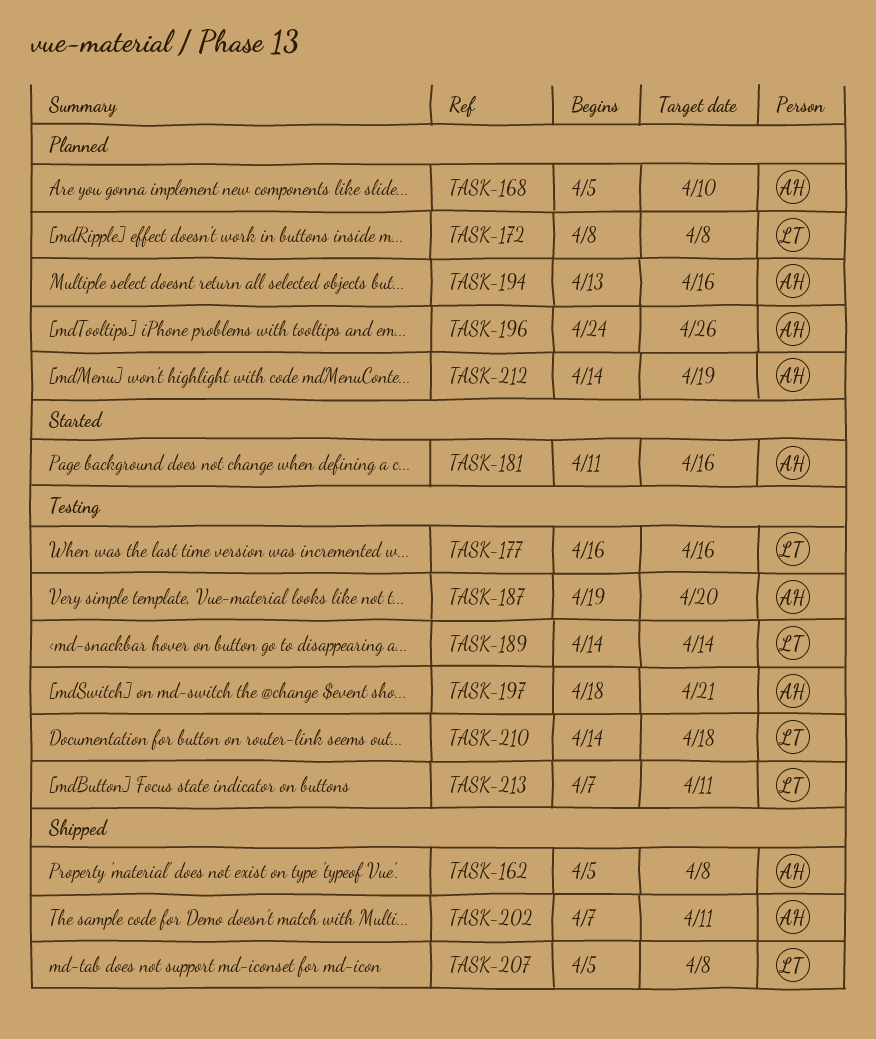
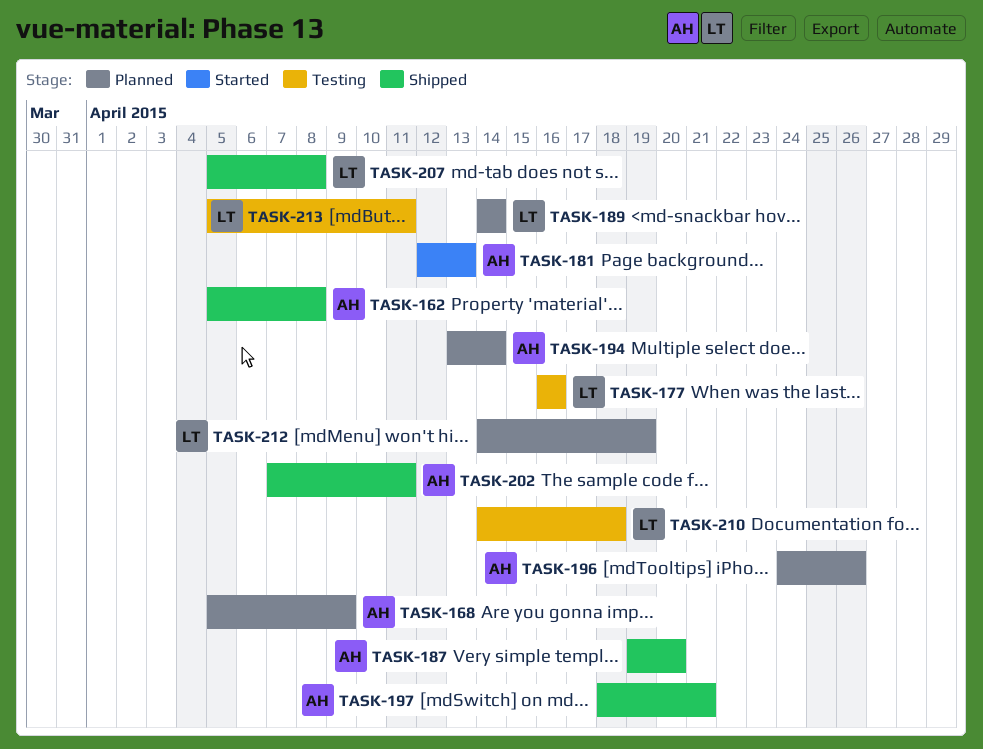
TASK-168, due: Apr 10 -> Apr 9
TASK-172: present -> none
TASK-181, start: Apr 11 -> Apr 12
TASK-181, due: Apr 16 -> Apr 13
TASK-187, status: Testing -> Shipped
TASK-189, status: Testing -> Planned
TASK-194, due: Apr 16 -> Apr 14
TASK-197, status: Testing -> Shipped
TASK-212, owner: AH -> LT
TASK-213, start: Apr 7 -> Apr 5

